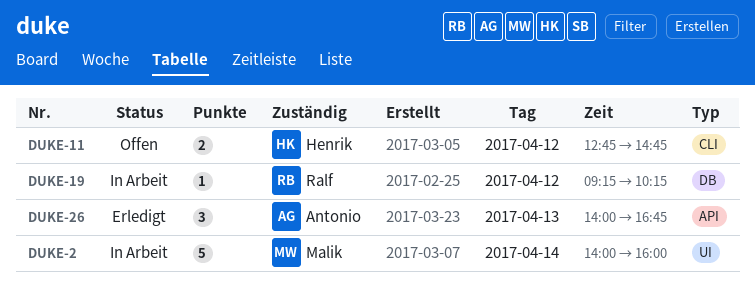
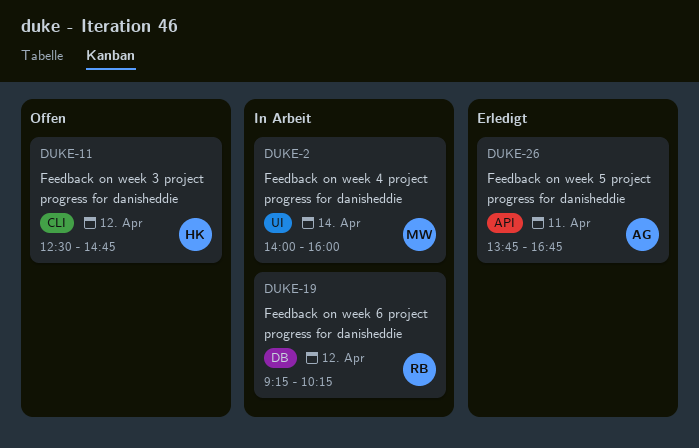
DUKE-11, begins: 12:45 -> 12:30
DUKE-26, day: Apr 13 -> Apr 11
DUKE-26, begins: 14:00 -> 13:45

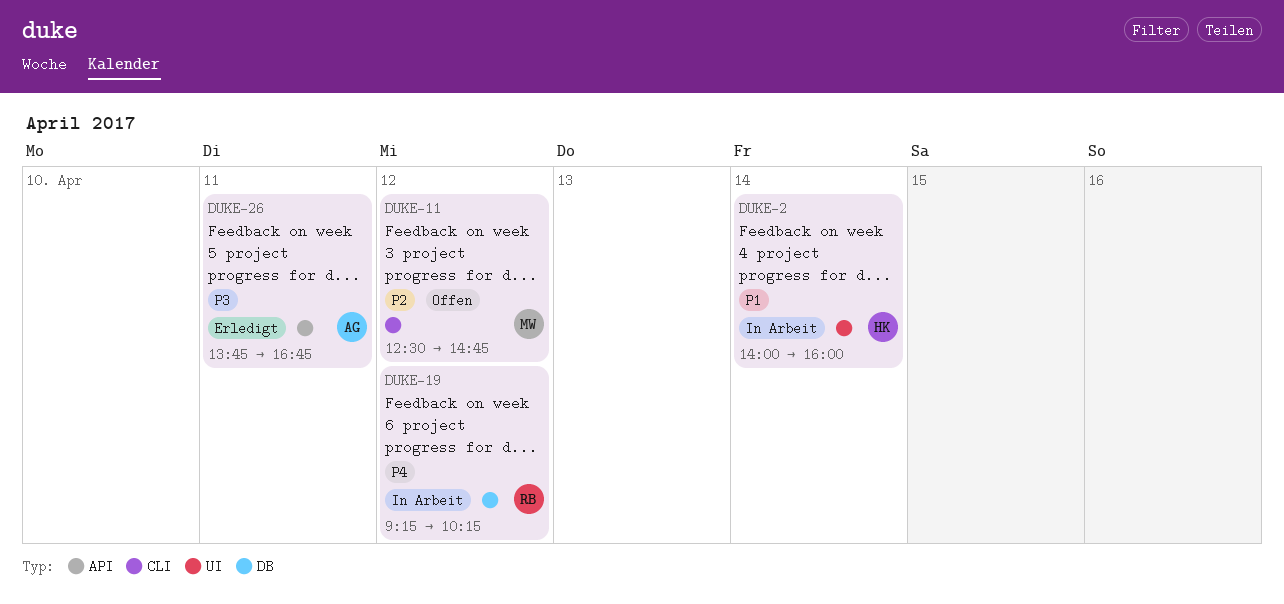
DUKE-2, owner: MW -> HK
DUKE-11, owner: HK -> MW

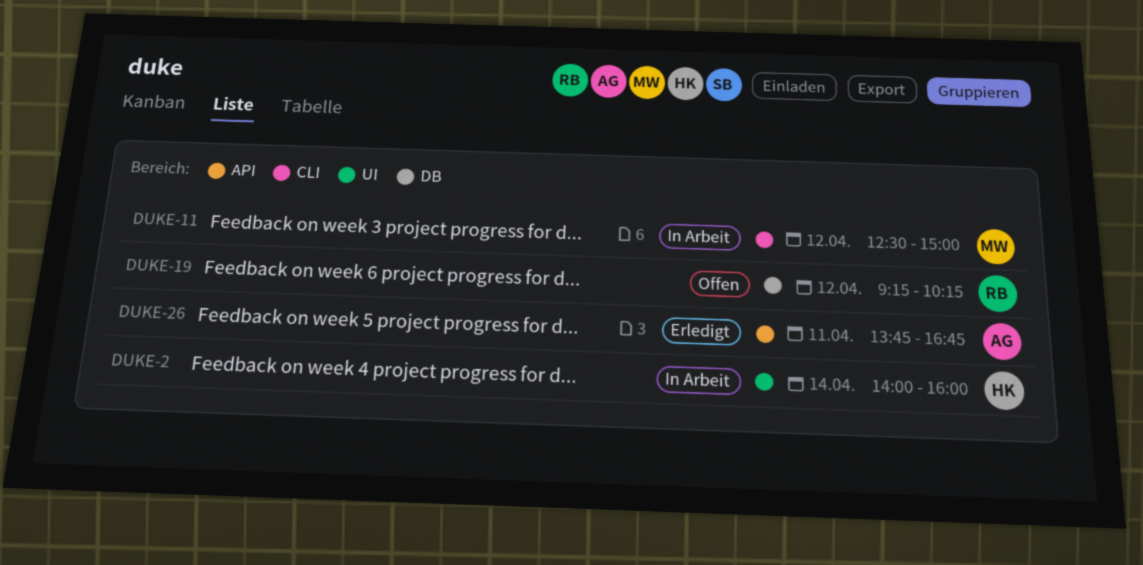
DUKE-11, status: Offen -> In Arbeit
DUKE-11, ends: 14:45 -> 15:00
DUKE-19, status: In Arbeit -> Offen

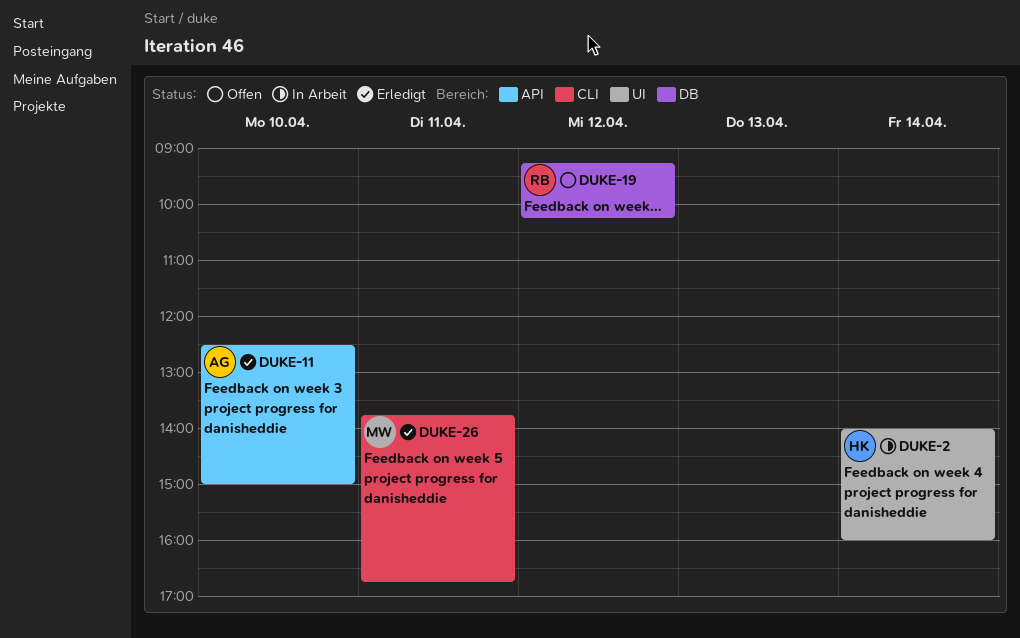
DUKE-11, status: In Arbeit -> Erledigt
DUKE-11, owner: MW -> AG
DUKE-11, label: CLI -> API
DUKE-11, day: Apr 12 -> Apr 10
DUKE-26, owner: AG -> MW
DUKE-26, label: API -> CLI

